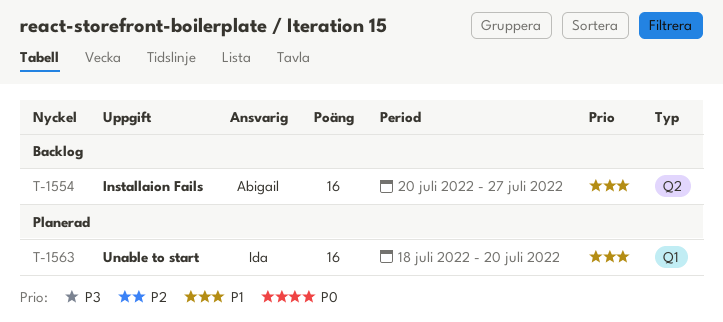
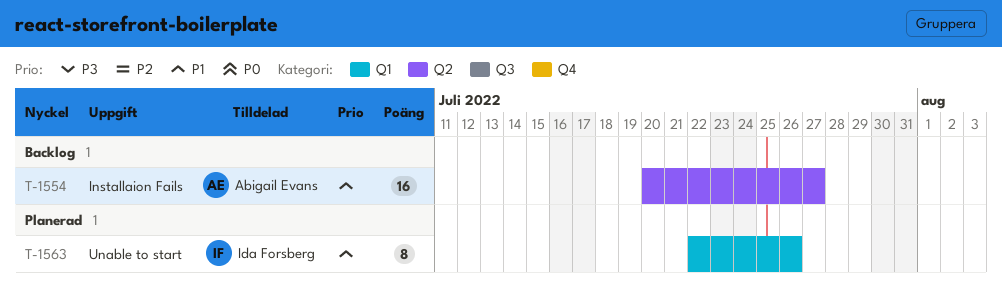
T-1563, estimate: 16 -> 8
T-1563, start: Jul 18 -> Jul 22
T-1563, due: Jul 20 -> Jul 26

